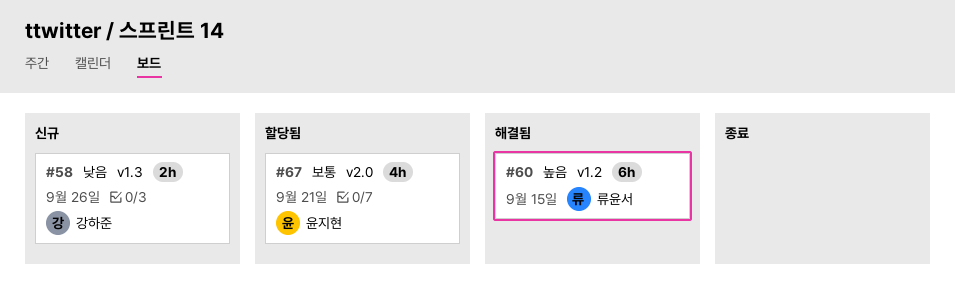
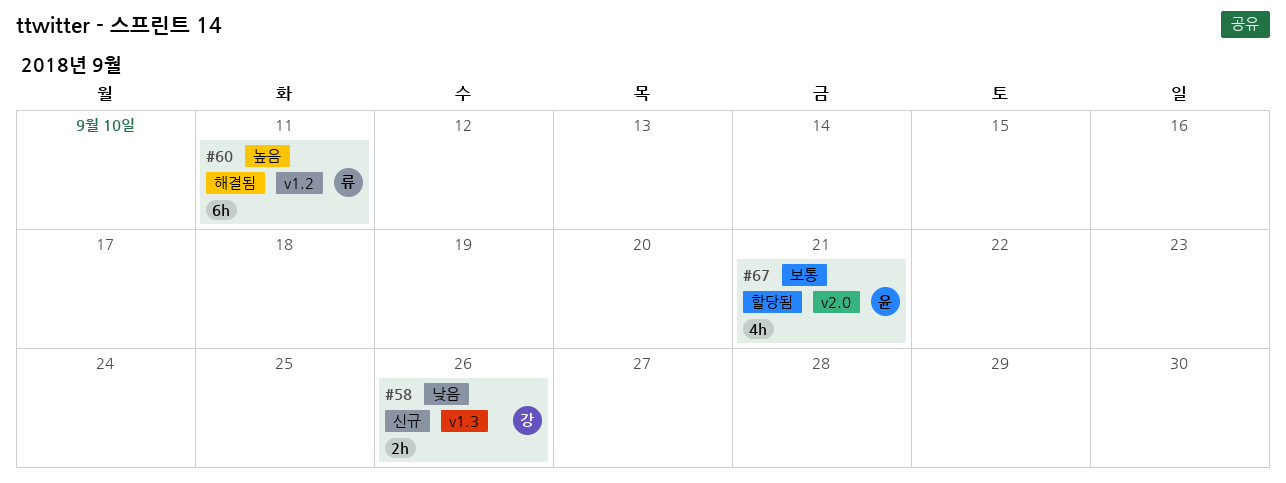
#60, due: Sep 15 -> Sep 11

